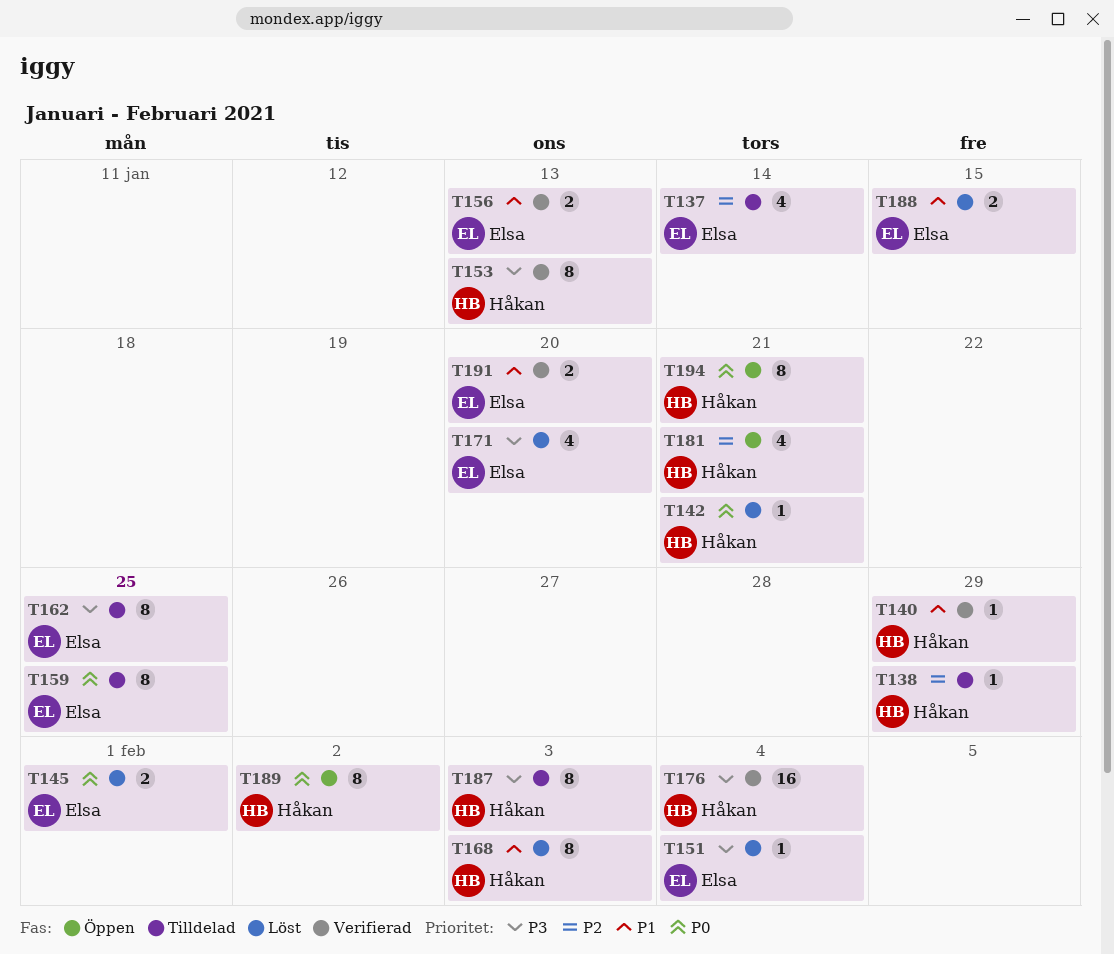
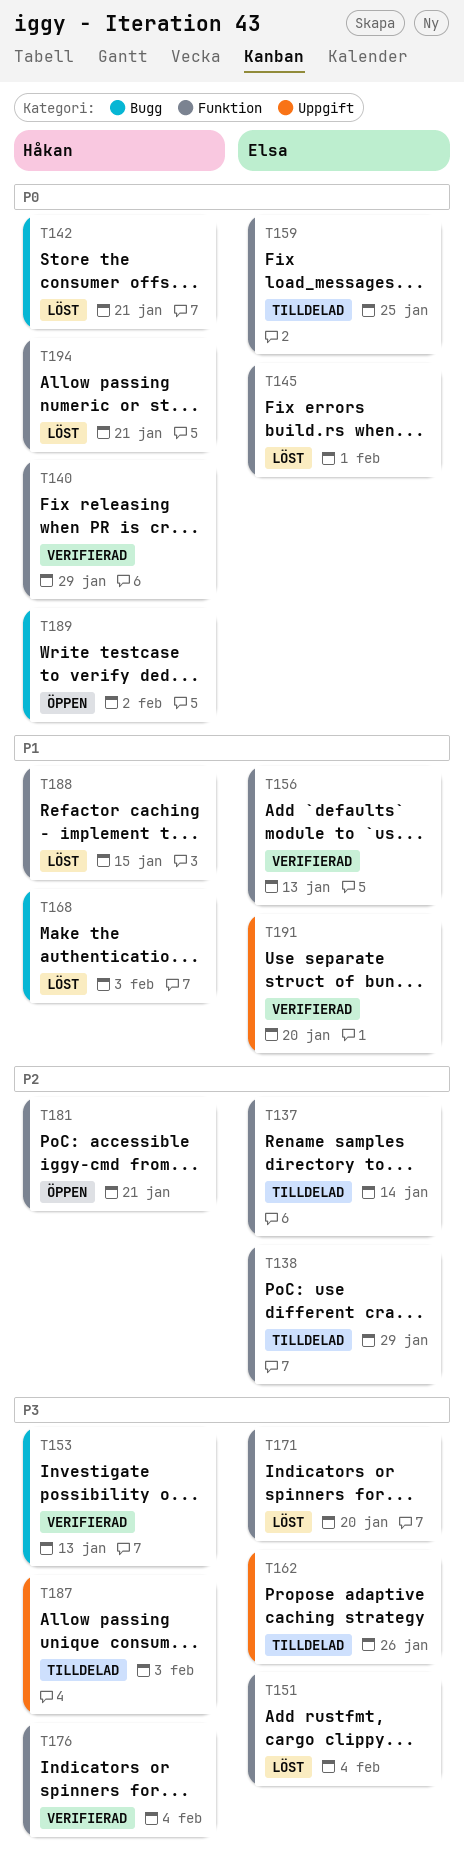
T138, owner: Håkan -> Elsa
T140, priority: P1 -> P0
T162, due: Jan 25 -> Jan 26
T188, owner: Elsa -> Håkan
T194, status: Öppen -> Löst

